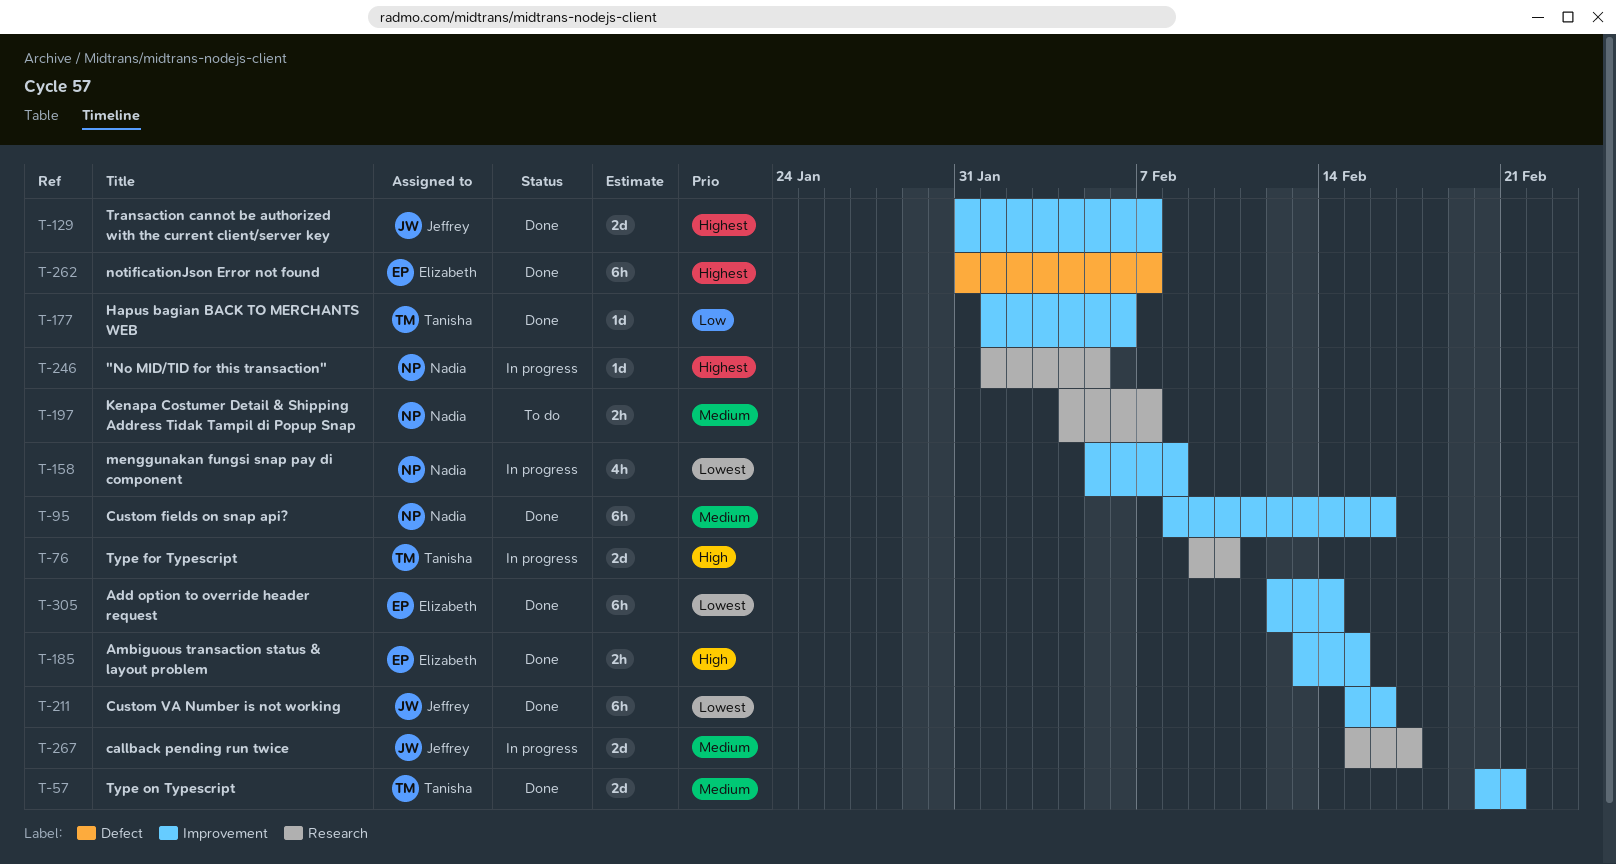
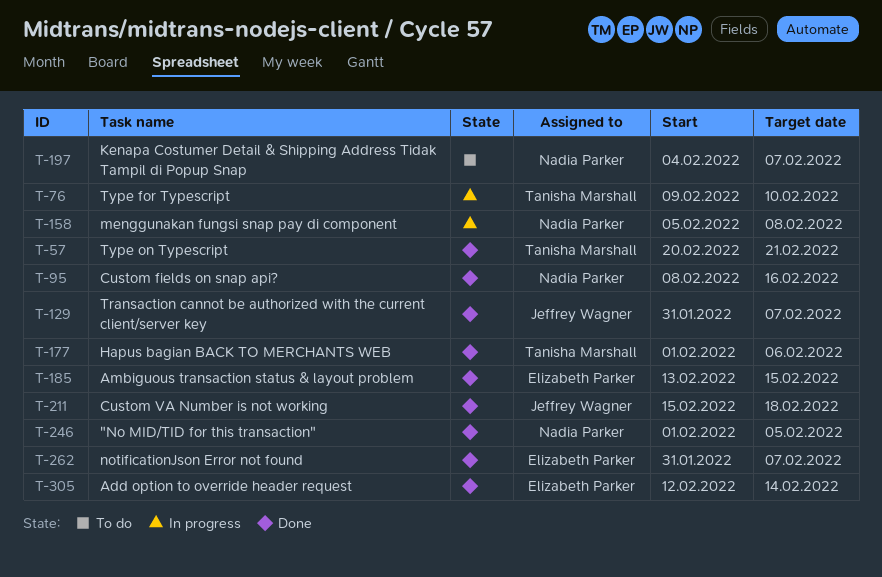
T-211, due: Feb 16 -> Feb 18
T-246, status: In progress -> Done
T-267: present -> none

